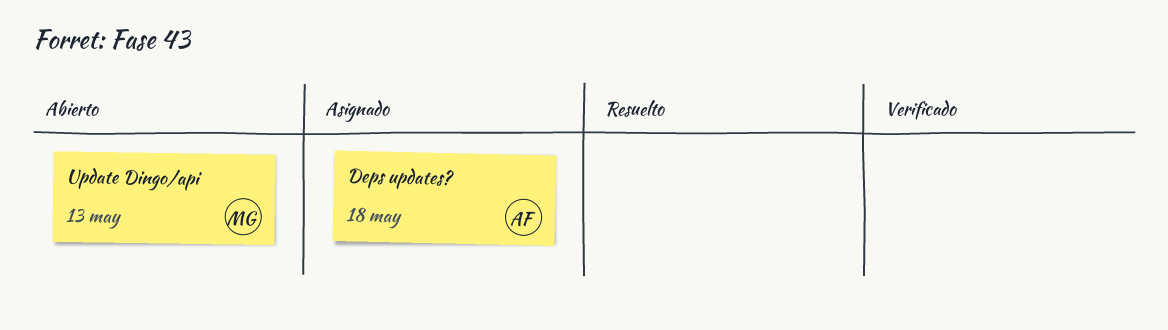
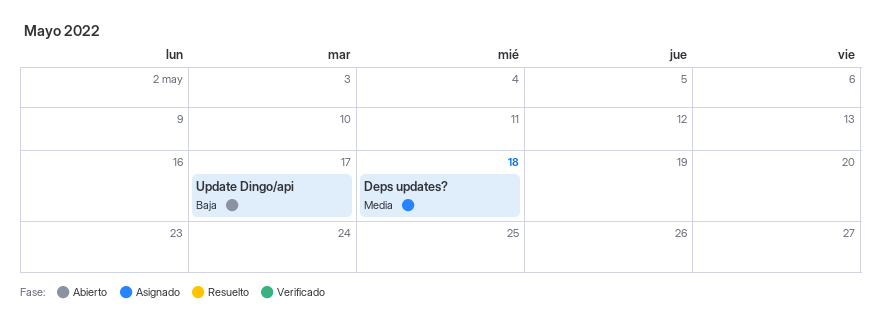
Update Dingo/api, due: May 13 -> May 17

